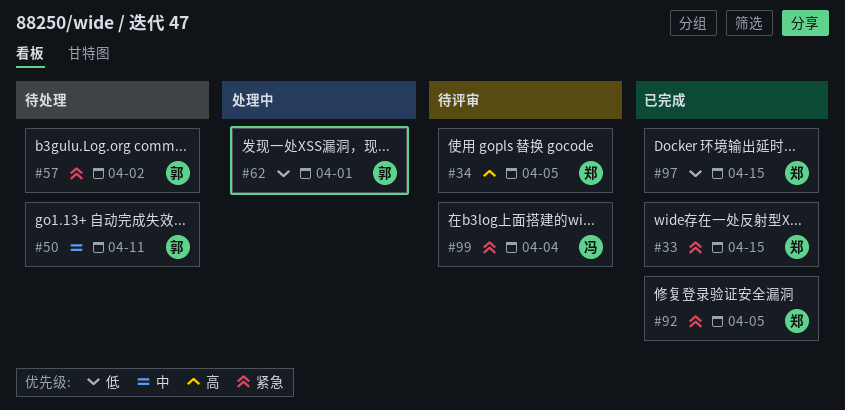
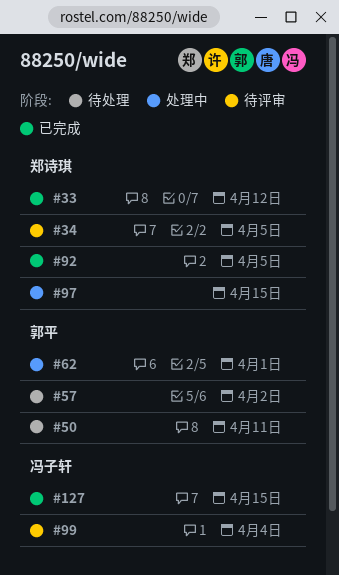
#33, due: Apr 15 -> Apr 12
#97, status: 已完成 -> 处理中
#127: none -> present

